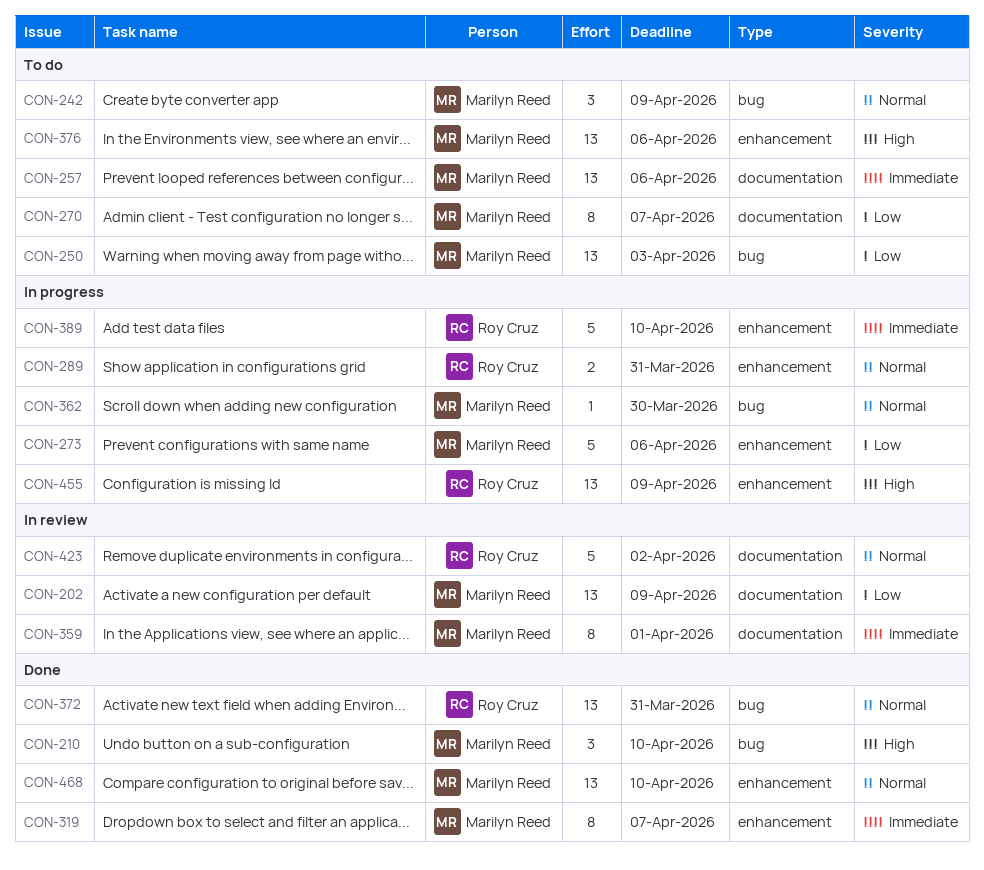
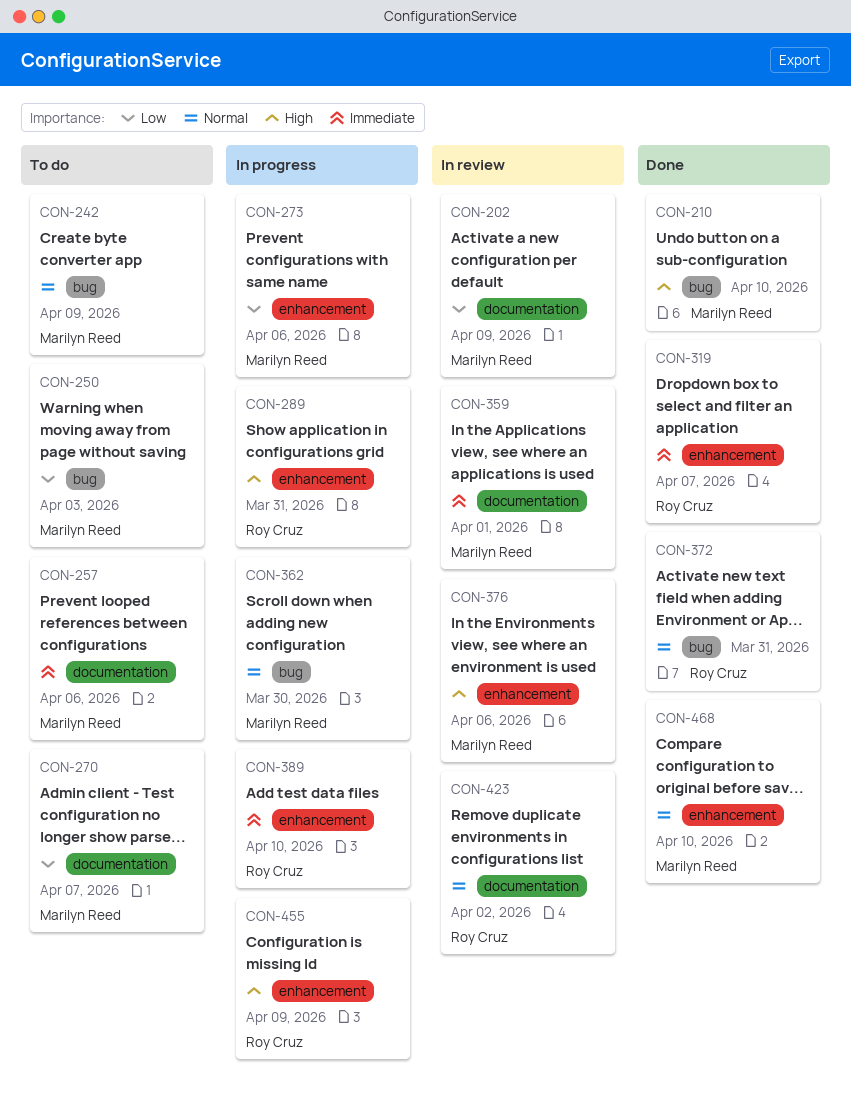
CON-289, priority: Normal -> High
CON-319, owner: Marilyn Reed -> Roy Cruz
CON-376, status: To do -> In review

